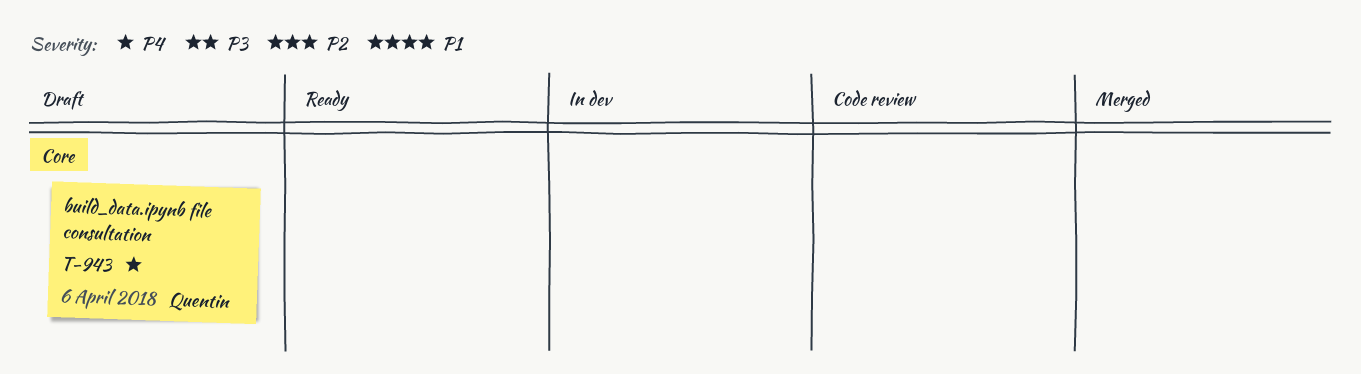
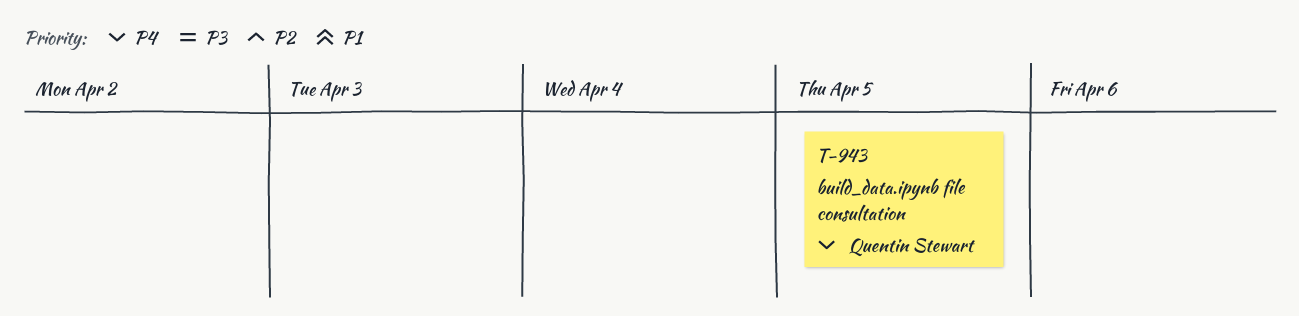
T-943, due: Apr 6 -> Apr 5

